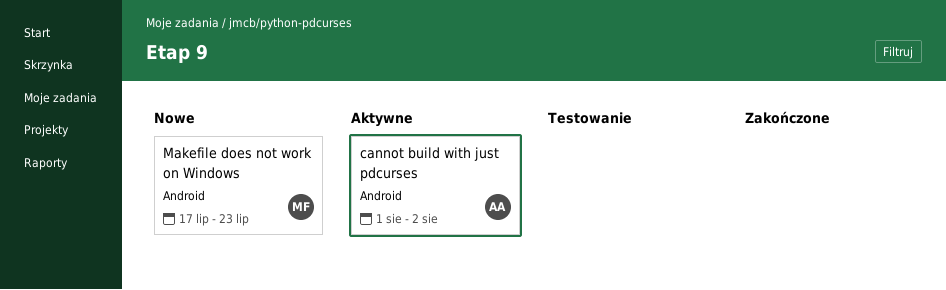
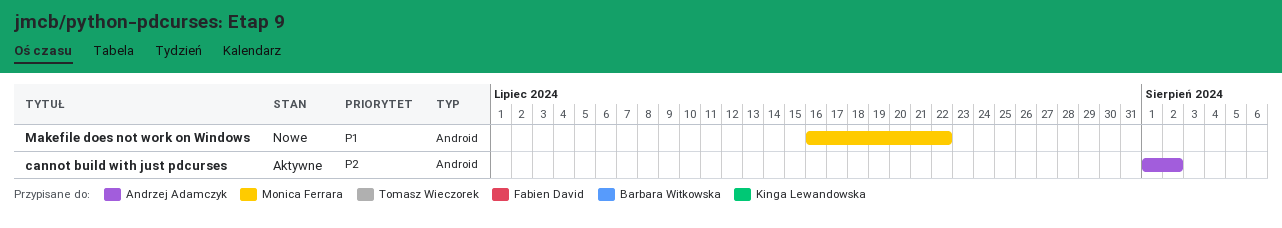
Makefile does not work on Windows, start: Jul 17 -> Jul 16
Makefile does not work on Windows, due: Jul 23 -> Jul 22

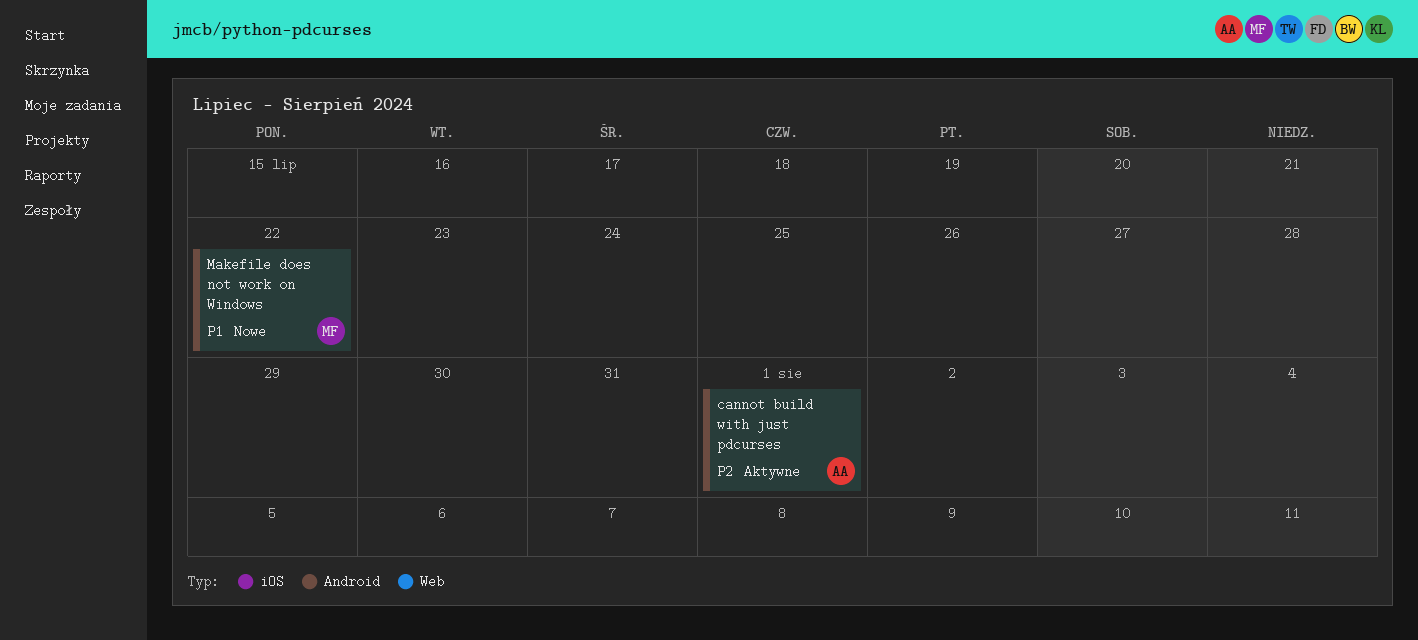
cannot build with just pdcurses, due: Aug 2 -> Aug 1

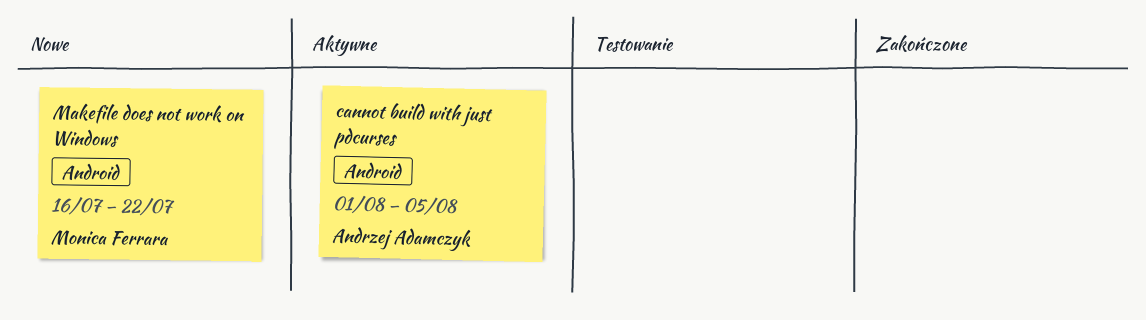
cannot build with just pdcurses, due: Aug 1 -> Aug 5

